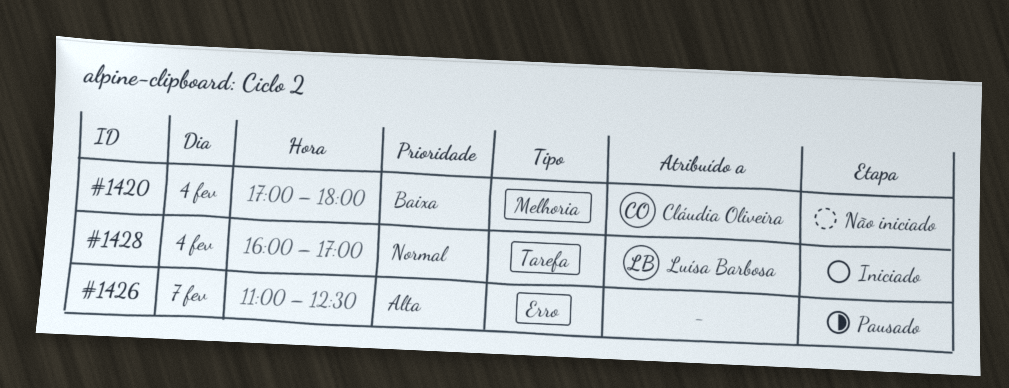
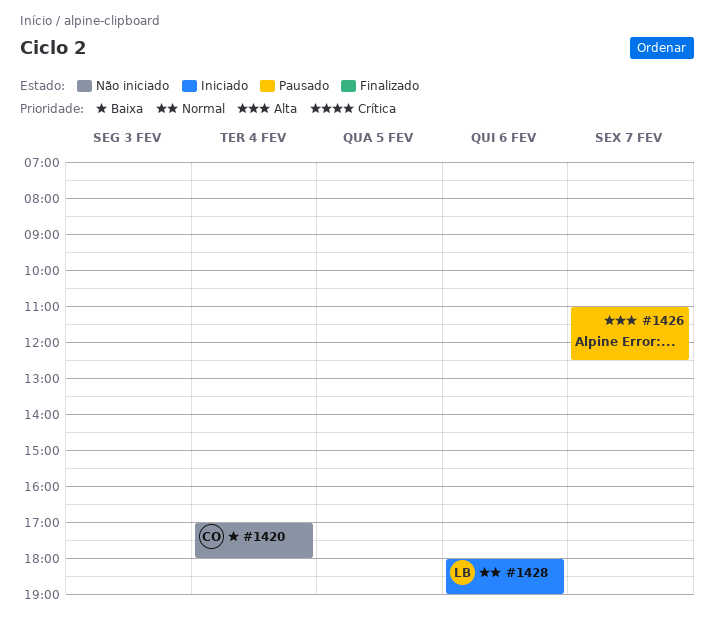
#1428, day: Feb 4 -> Feb 6
#1428, begins: 16:00 -> 18:00
#1428, ends: 17:00 -> 19:00

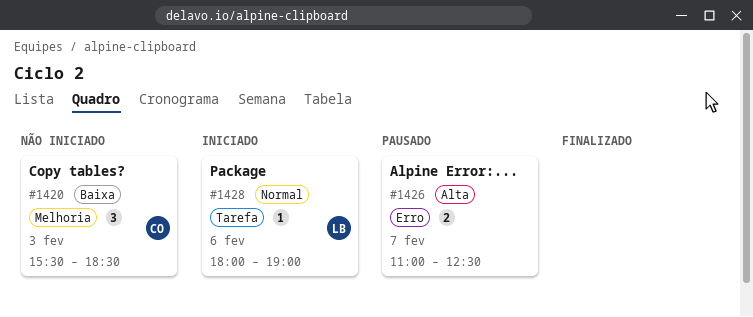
#1420, day: Feb 4 -> Feb 3
#1420, begins: 17:00 -> 15:30
#1420, ends: 18:00 -> 18:30

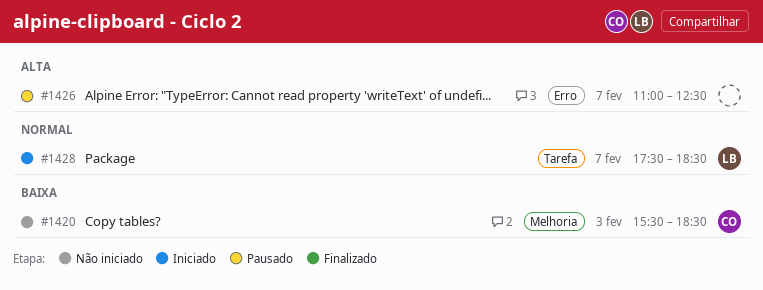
#1428, day: Feb 6 -> Feb 7
#1428, begins: 18:00 -> 17:30
#1428, ends: 19:00 -> 18:30

